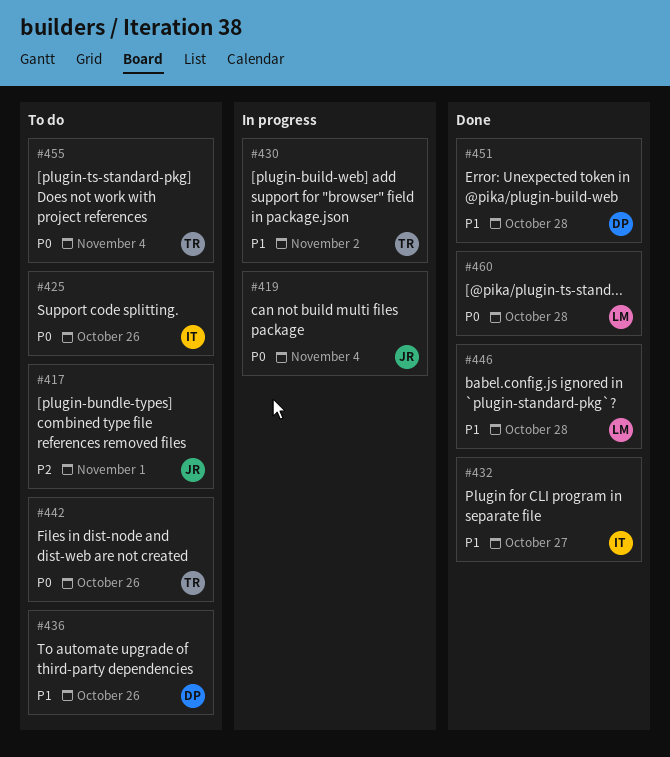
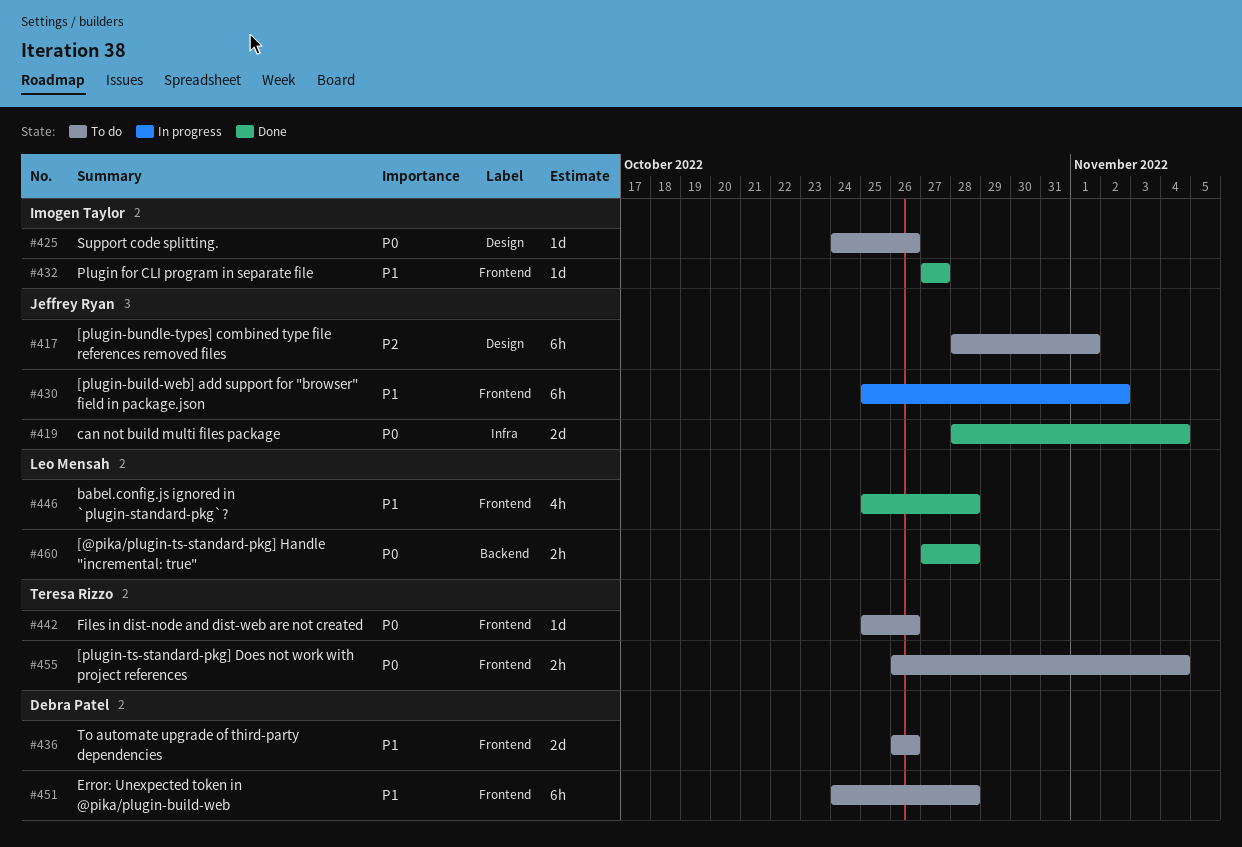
#419, status: In progress -> Done
#430, owner: Teresa Rizzo -> Jeffrey Ryan
#451, status: Done -> To do

